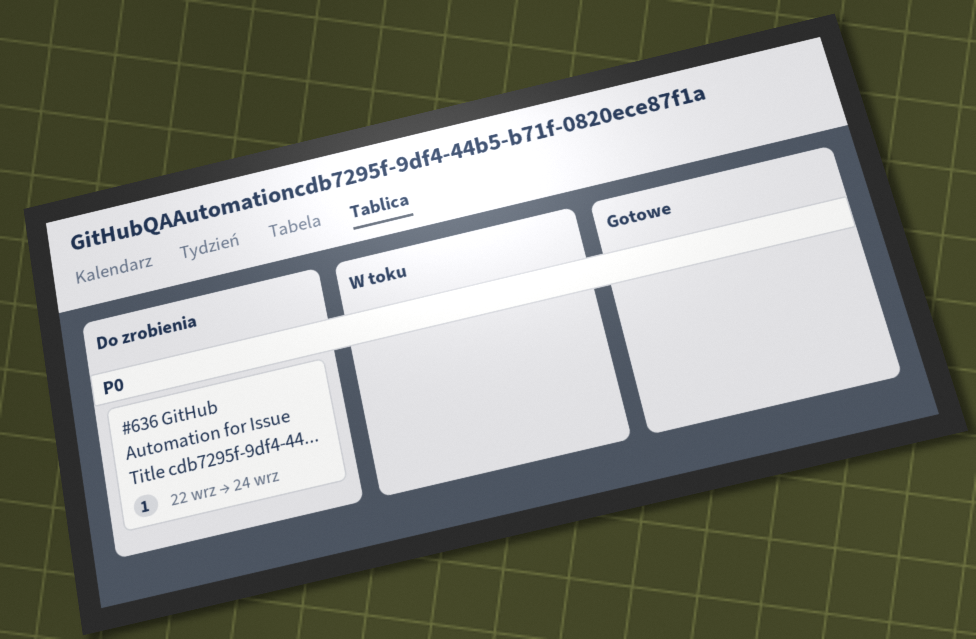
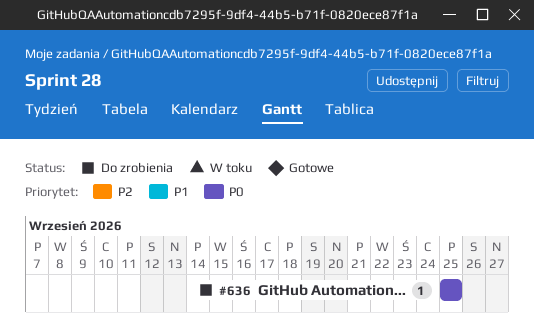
#636, start: Sep 22 -> Sep 25
#636, due: Sep 24 -> Sep 25

